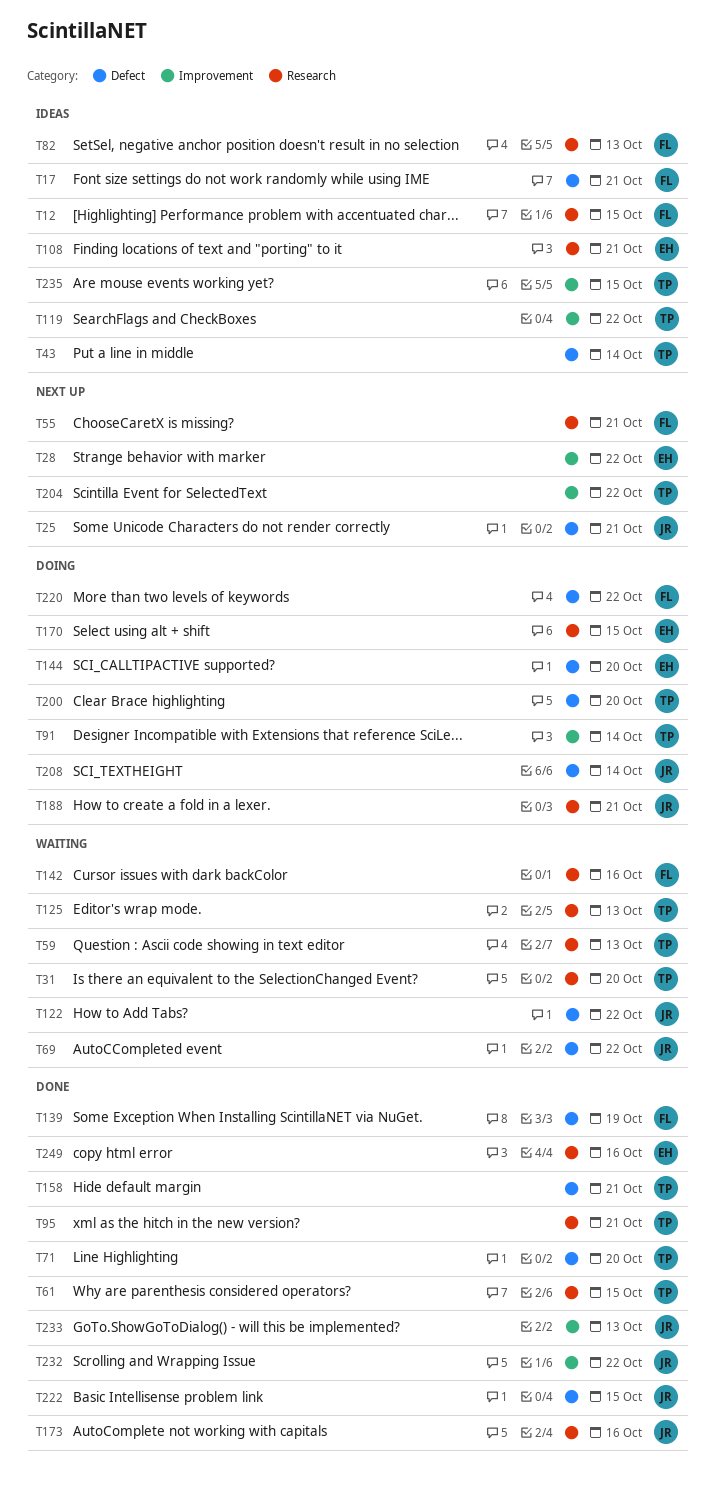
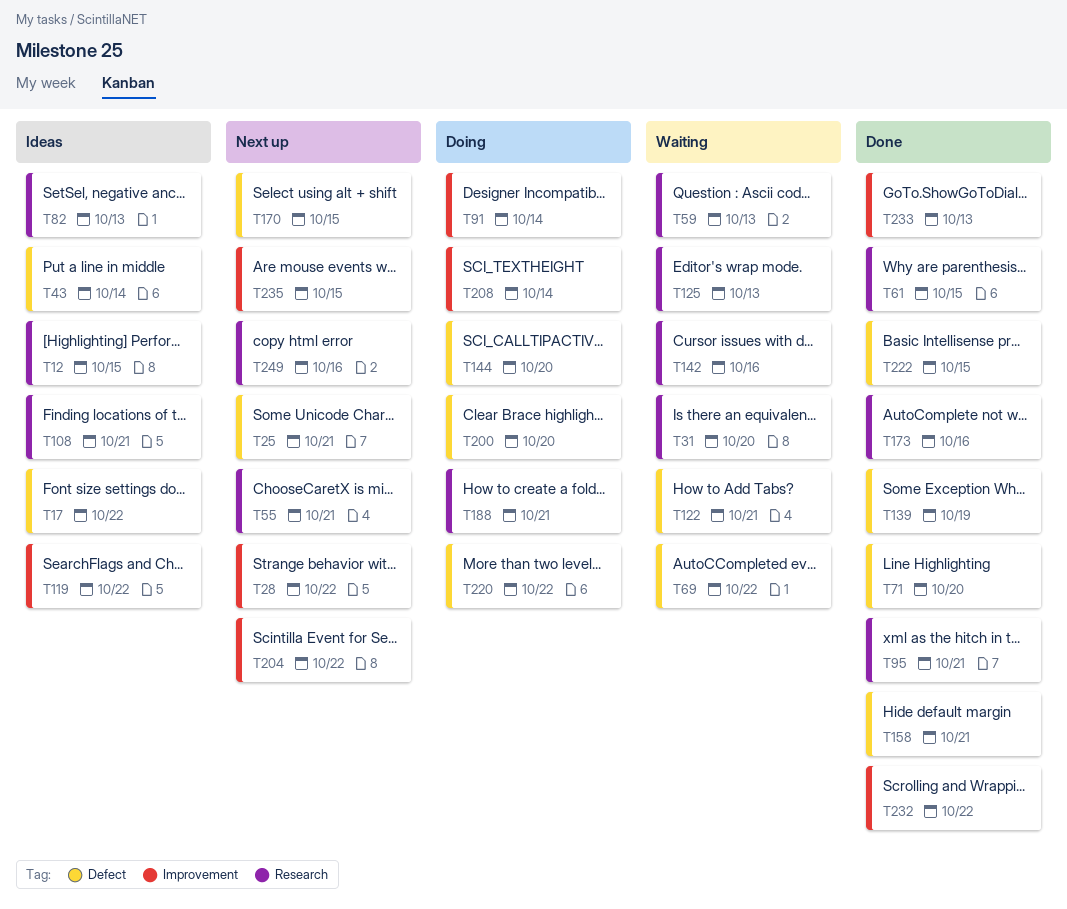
T17, due: Oct 21 -> Oct 22
T122, due: Oct 22 -> Oct 21
T170, status: Doing -> Next up
T170, label: Research -> Defect
T208, label: Defect -> Improvement
T235, status: Ideas -> Next up
T249, status: Done -> Next up

